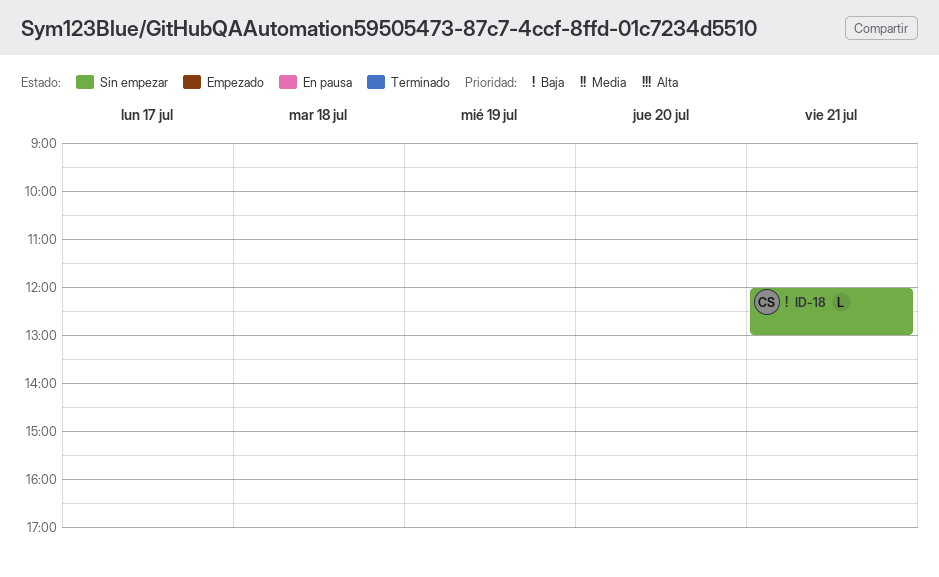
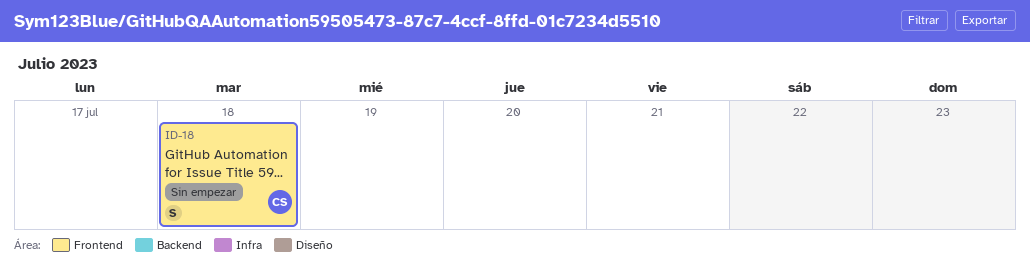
ID-18, estimate: L -> S
ID-18, day: Jul 21 -> Jul 18

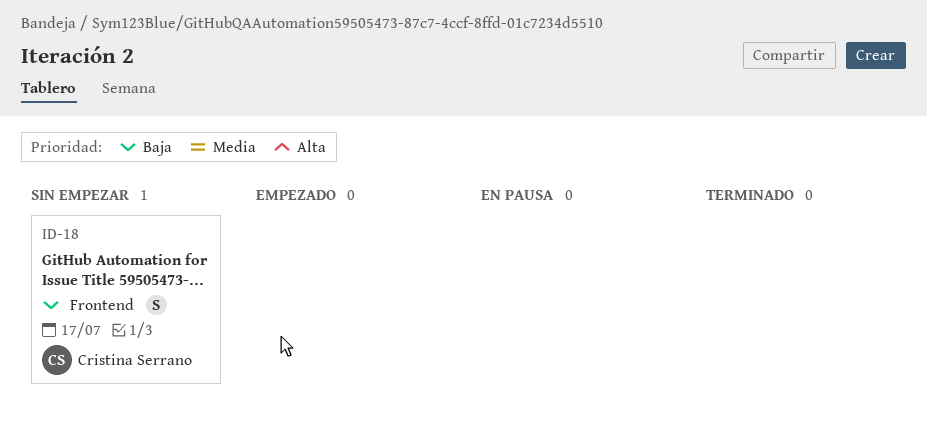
ID-18, day: Jul 18 -> Jul 17

